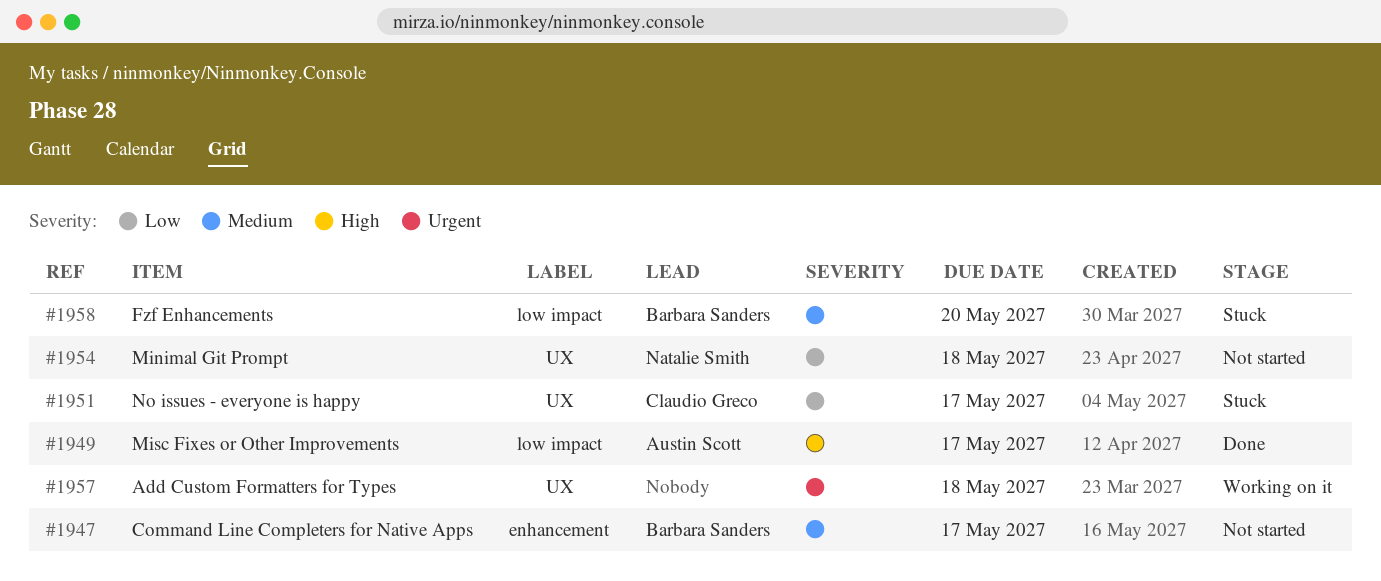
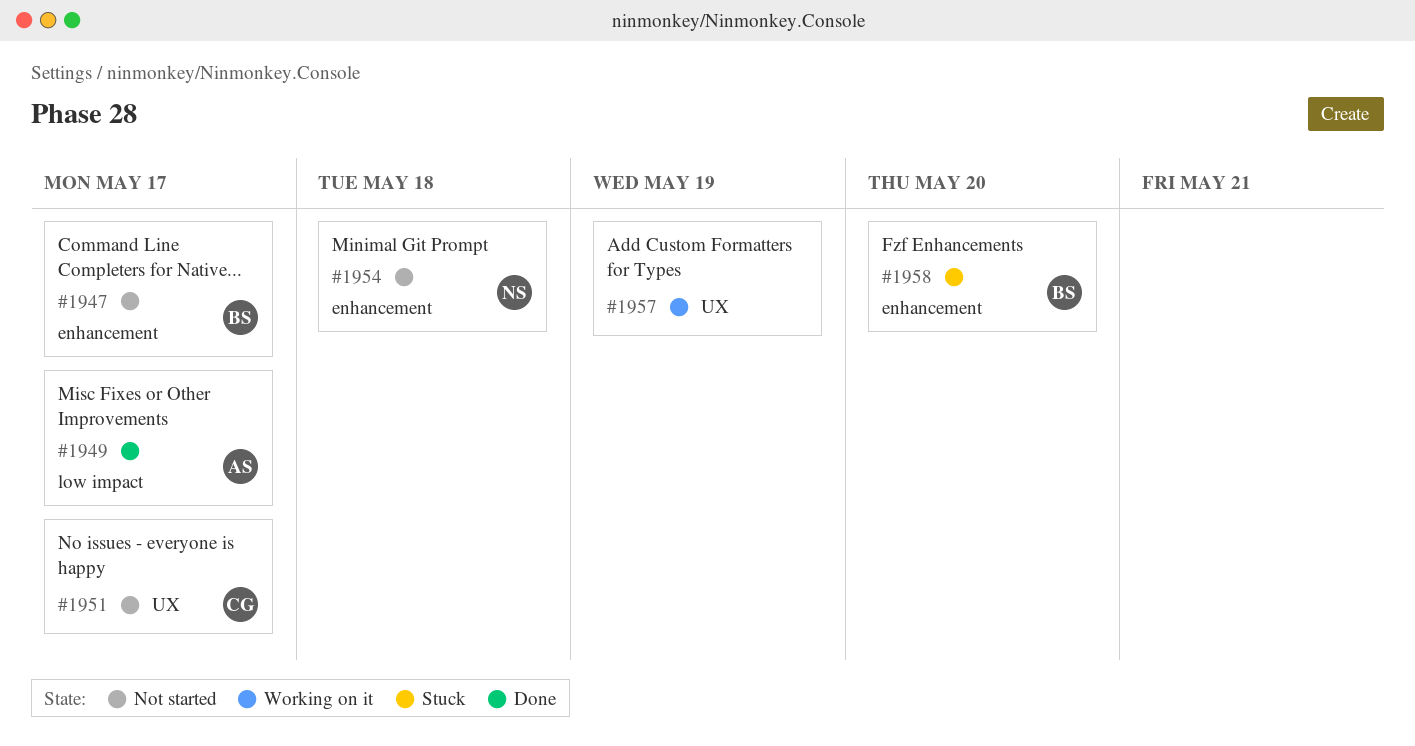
#1951, status: Stuck -> Not started
#1954, label: UX -> enhancement
#1957, due: May 18 -> May 19
#1958, label: low impact -> enhancement

